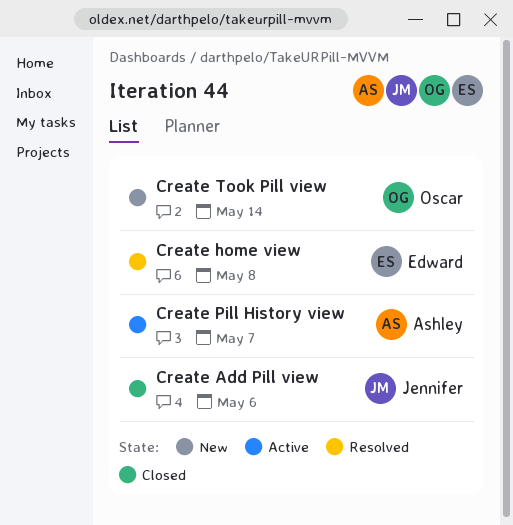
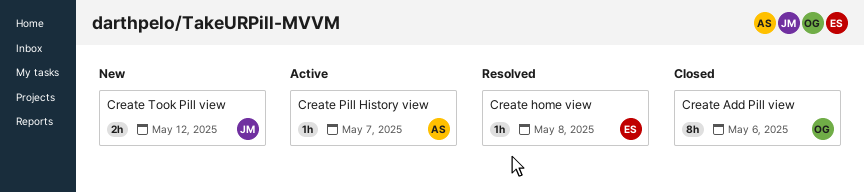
Create Add Pill view, owner: Jennifer -> Oscar
Create Took Pill view, owner: Oscar -> Jennifer
Create Took Pill view, due: May 14 -> May 12

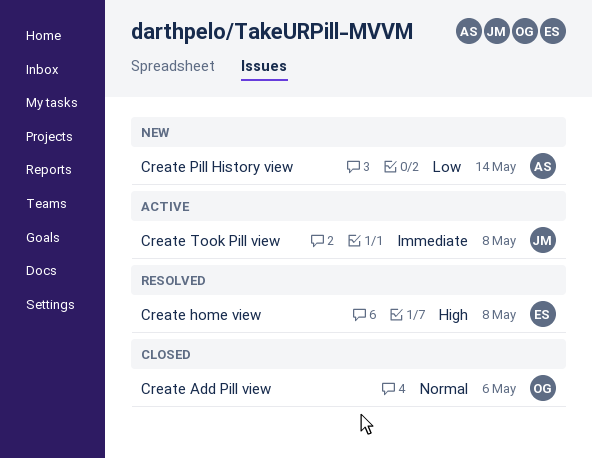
Create Pill History view, status: Active -> New
Create Pill History view, due: May 7 -> May 14
Create Took Pill view, status: New -> Active
Create Took Pill view, due: May 12 -> May 8

